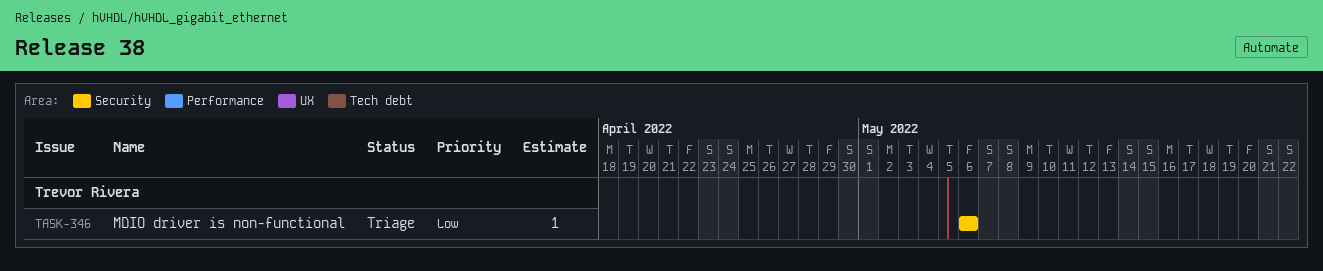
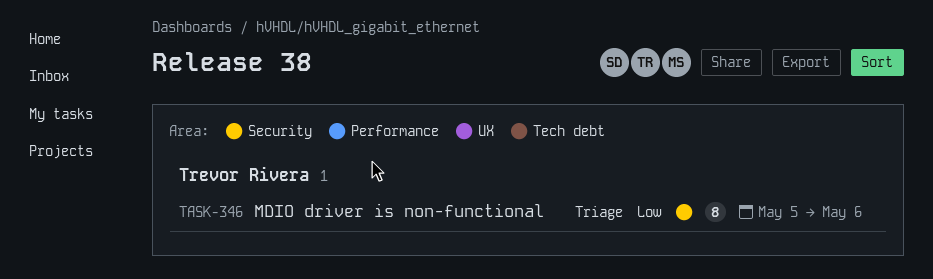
TASK-346, estimate: 1 -> 8
TASK-346, start: May 6 -> May 5

